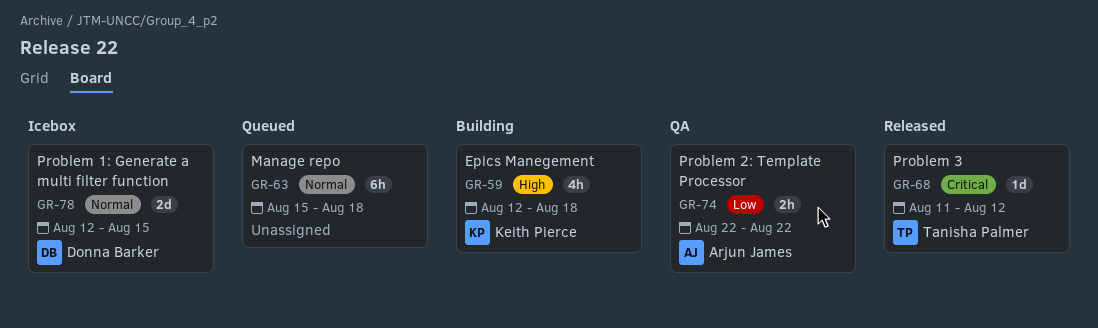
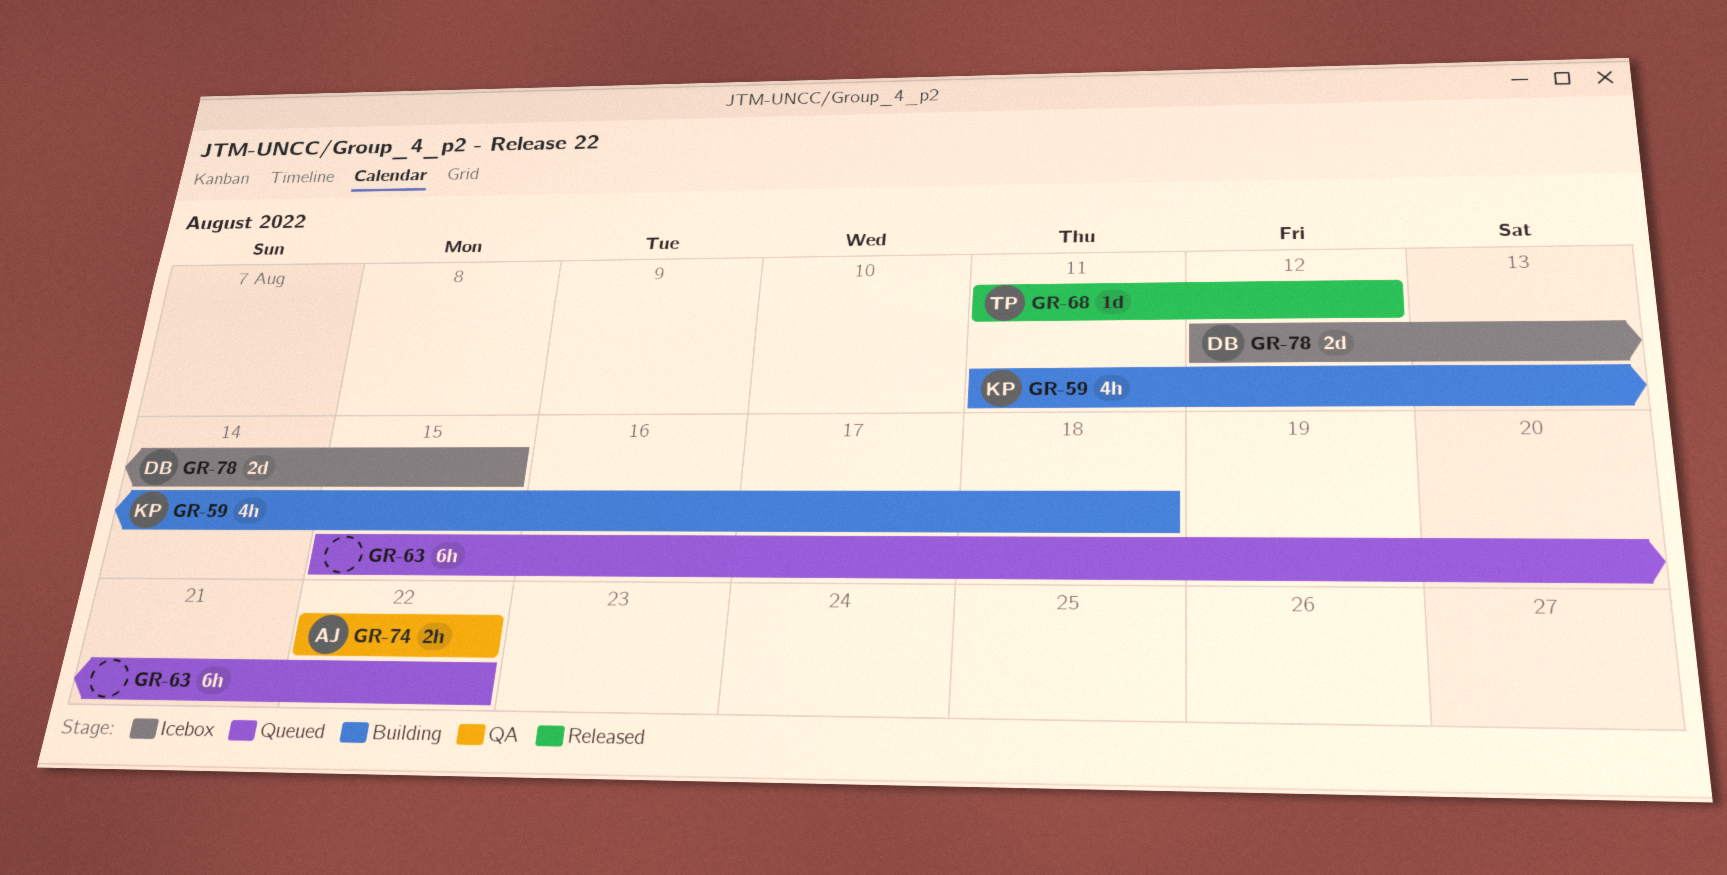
GR-59, start: Aug 12 -> Aug 11
GR-63, due: Aug 18 -> Aug 22

